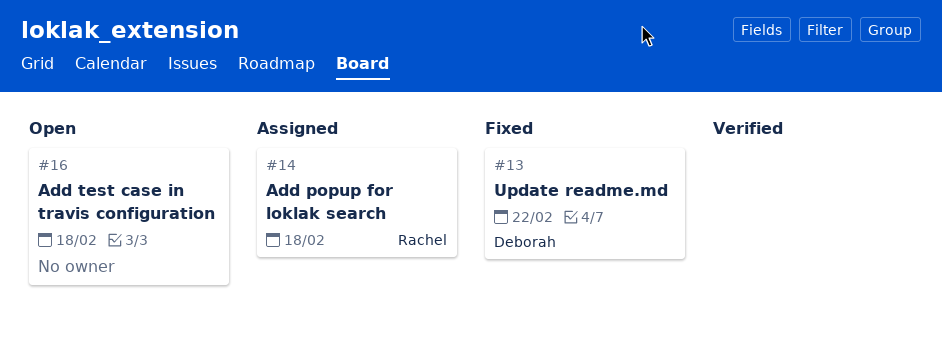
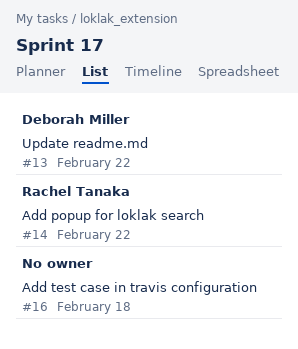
#14, due: Feb 18 -> Feb 22

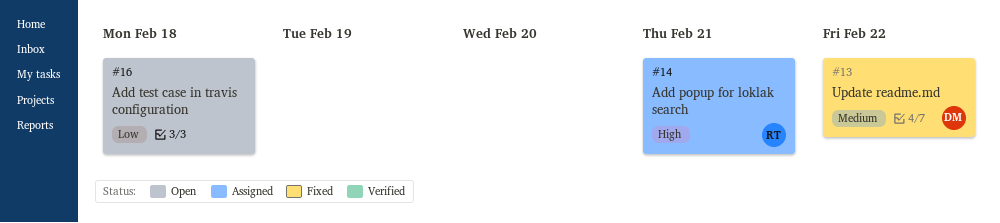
#14, due: Feb 22 -> Feb 21

